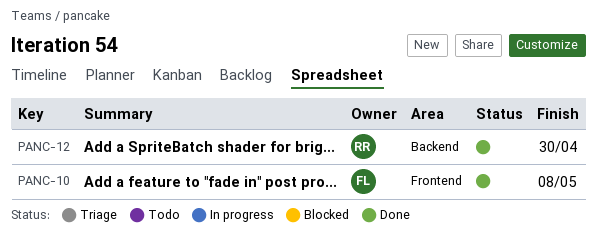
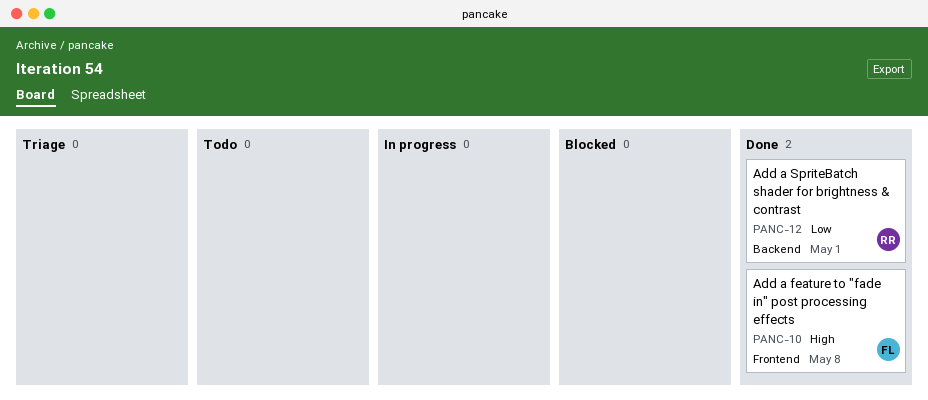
PANC-12, due: Apr 30 -> May 1

